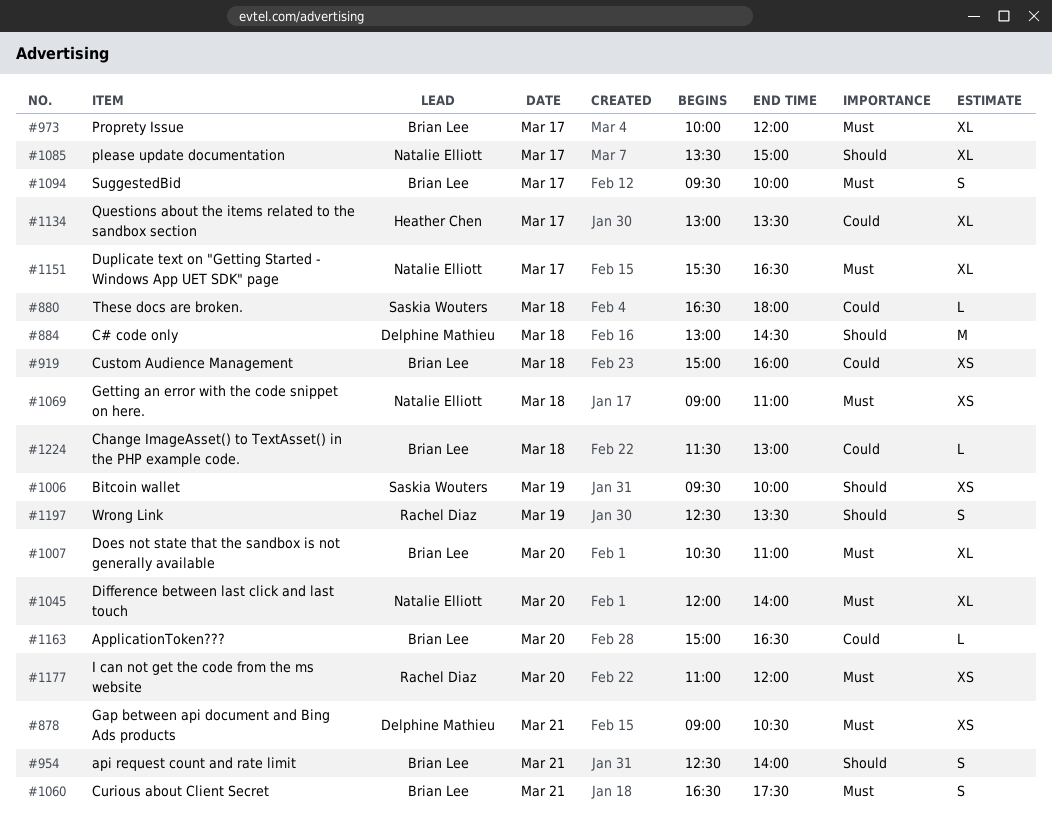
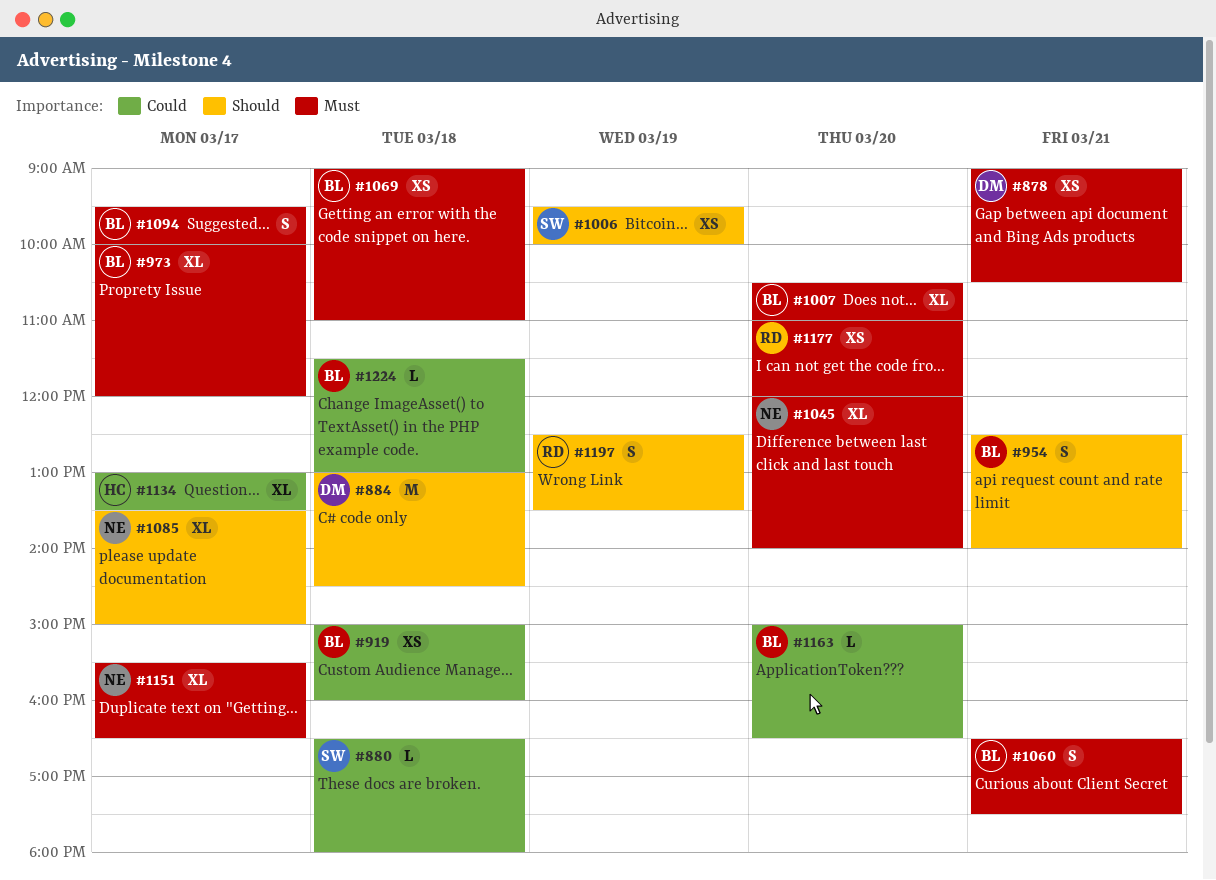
#1069, owner: Natalie Elliott -> Brian Lee

